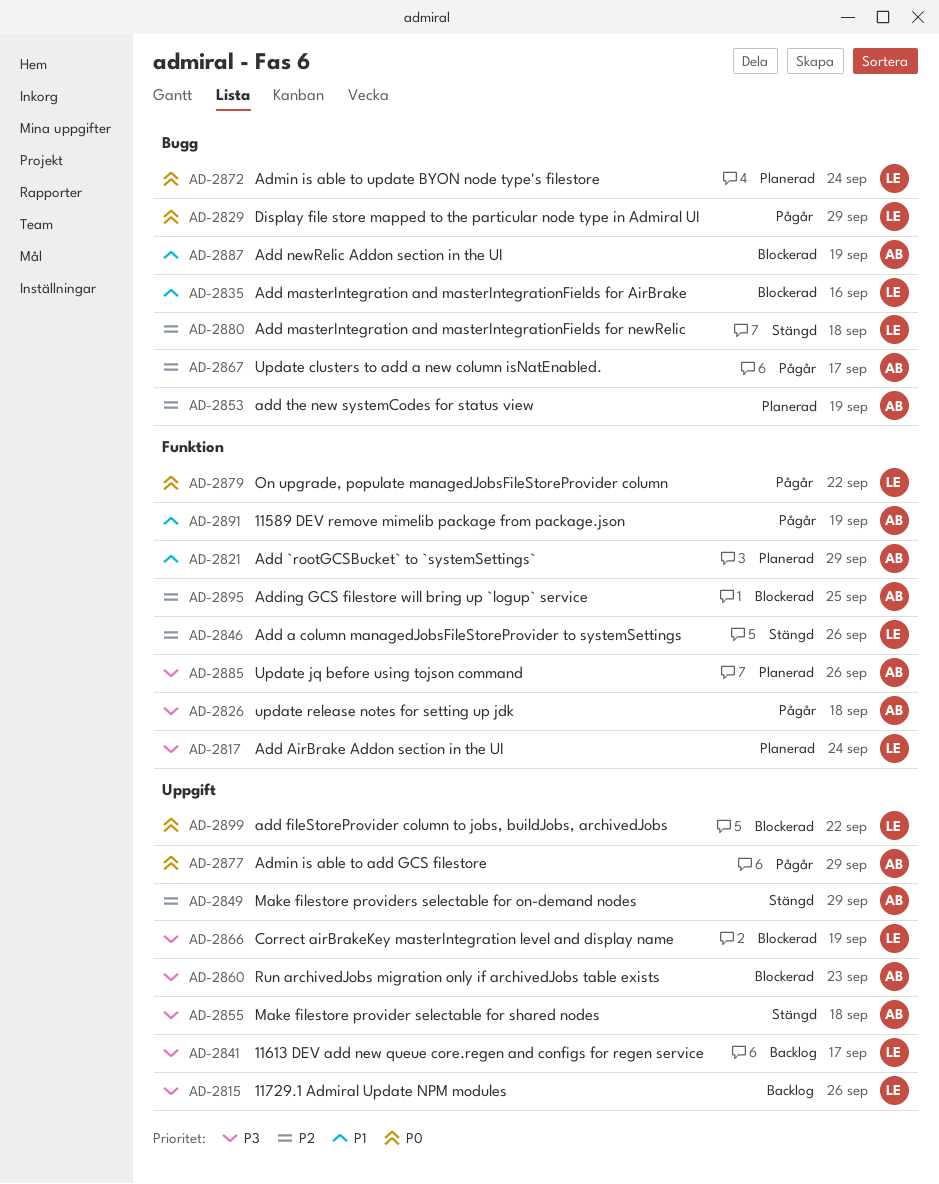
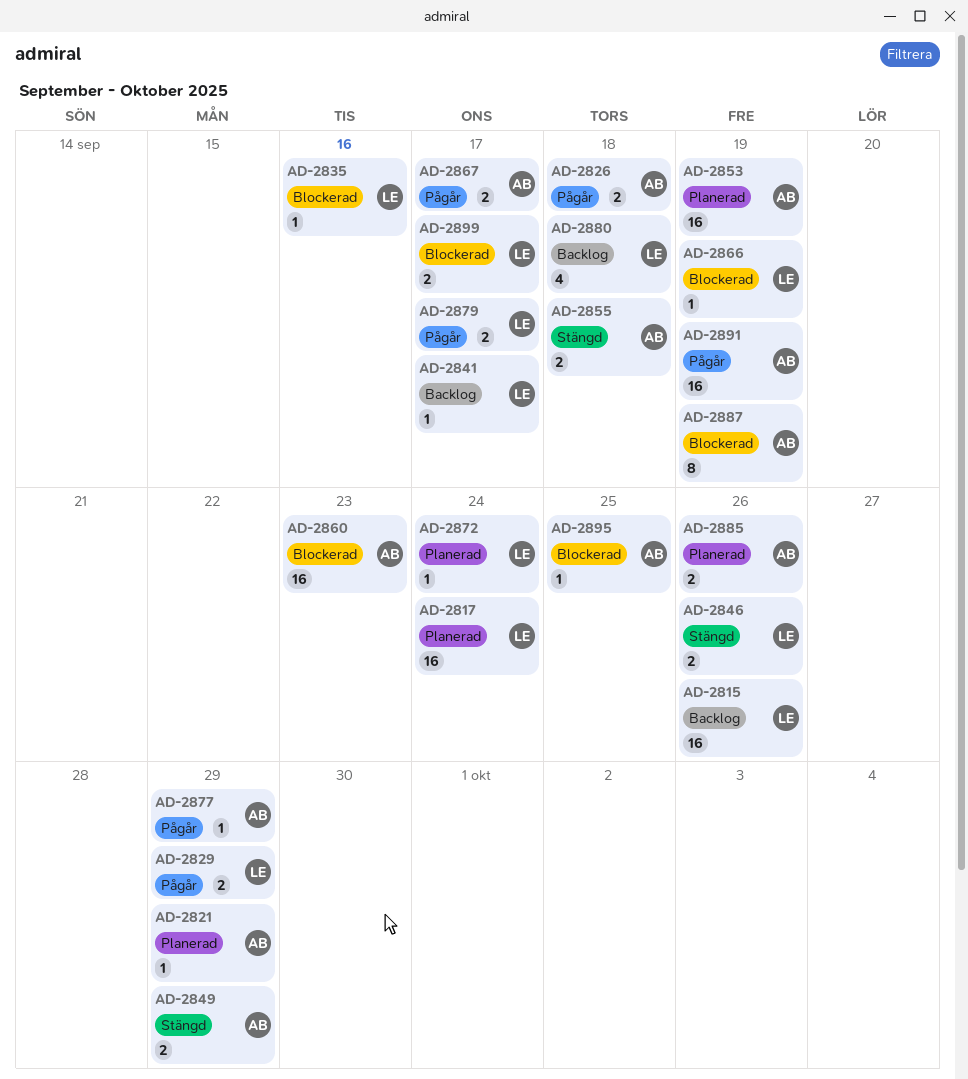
AD-2879, due: Sep 22 -> Sep 17
AD-2880, status: Stängd -> Backlog
AD-2899, due: Sep 22 -> Sep 17

